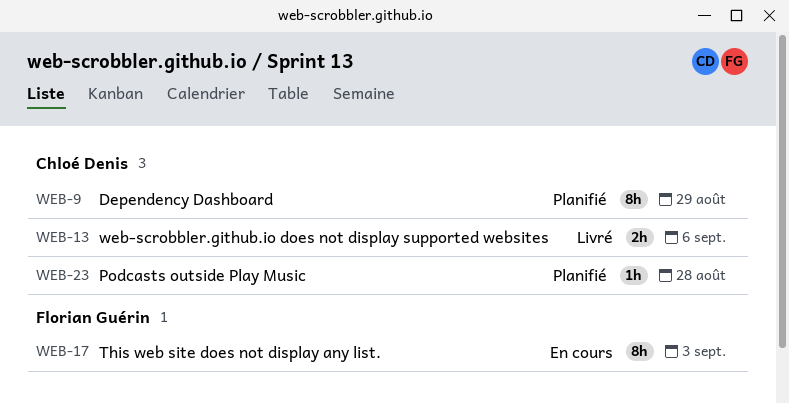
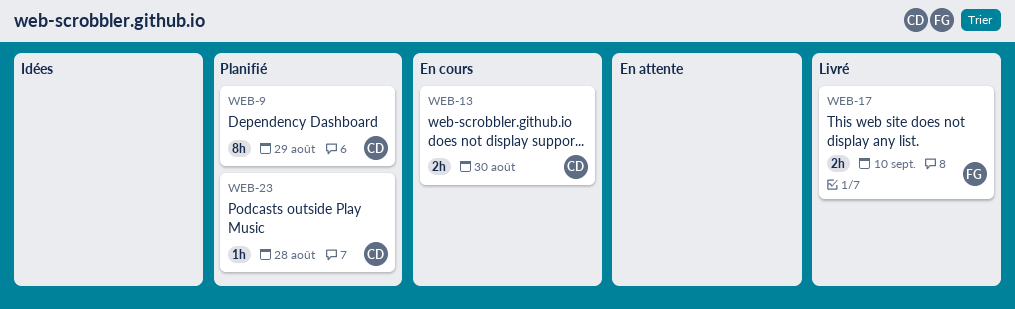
WEB-13, status: Livré -> En cours
WEB-13, due: Sep 6 -> Aug 30
WEB-17, status: En cours -> Livré
WEB-17, estimate: 8h -> 2h
WEB-17, due: Sep 3 -> Sep 10

